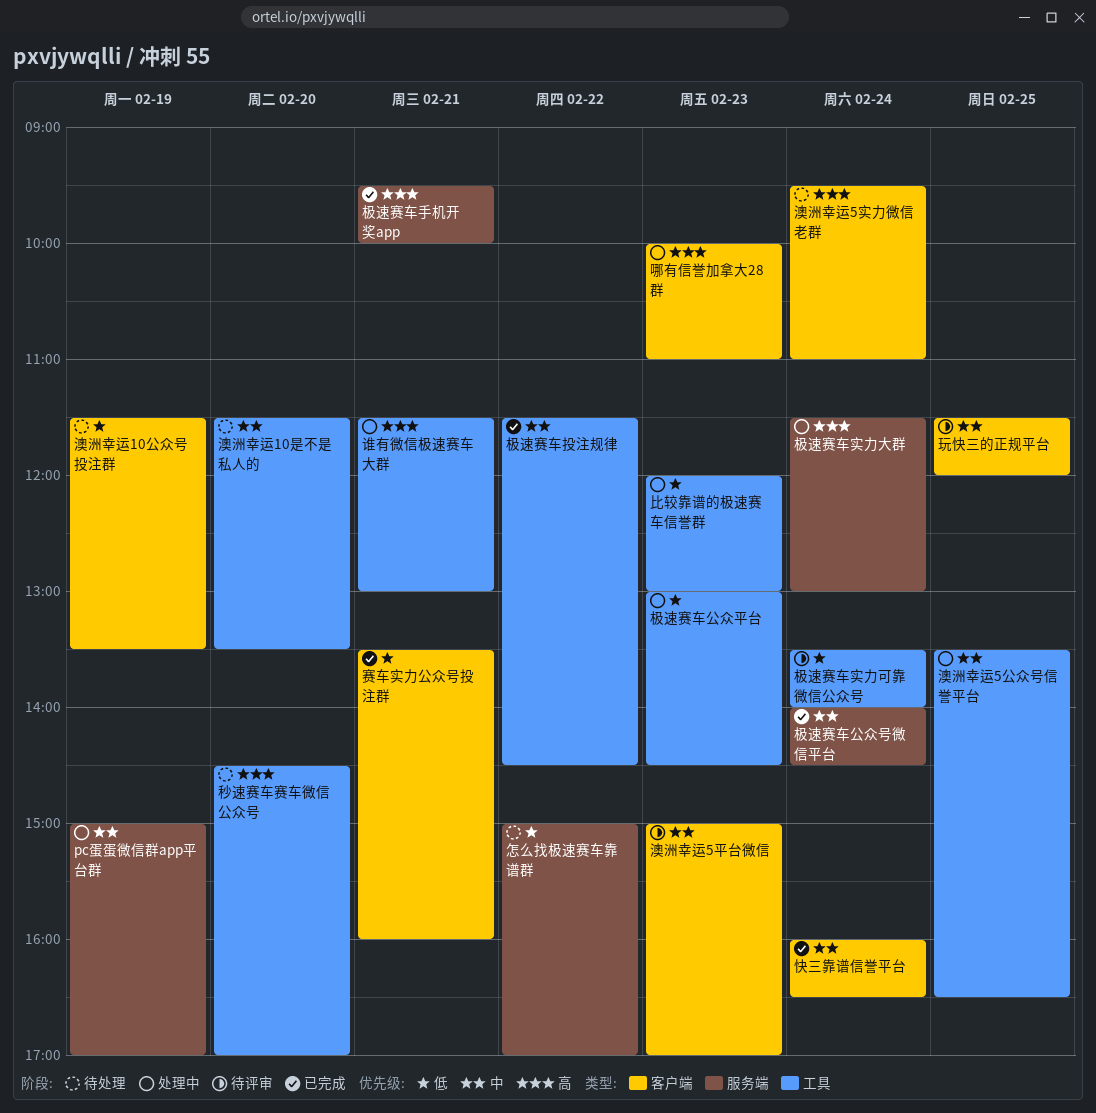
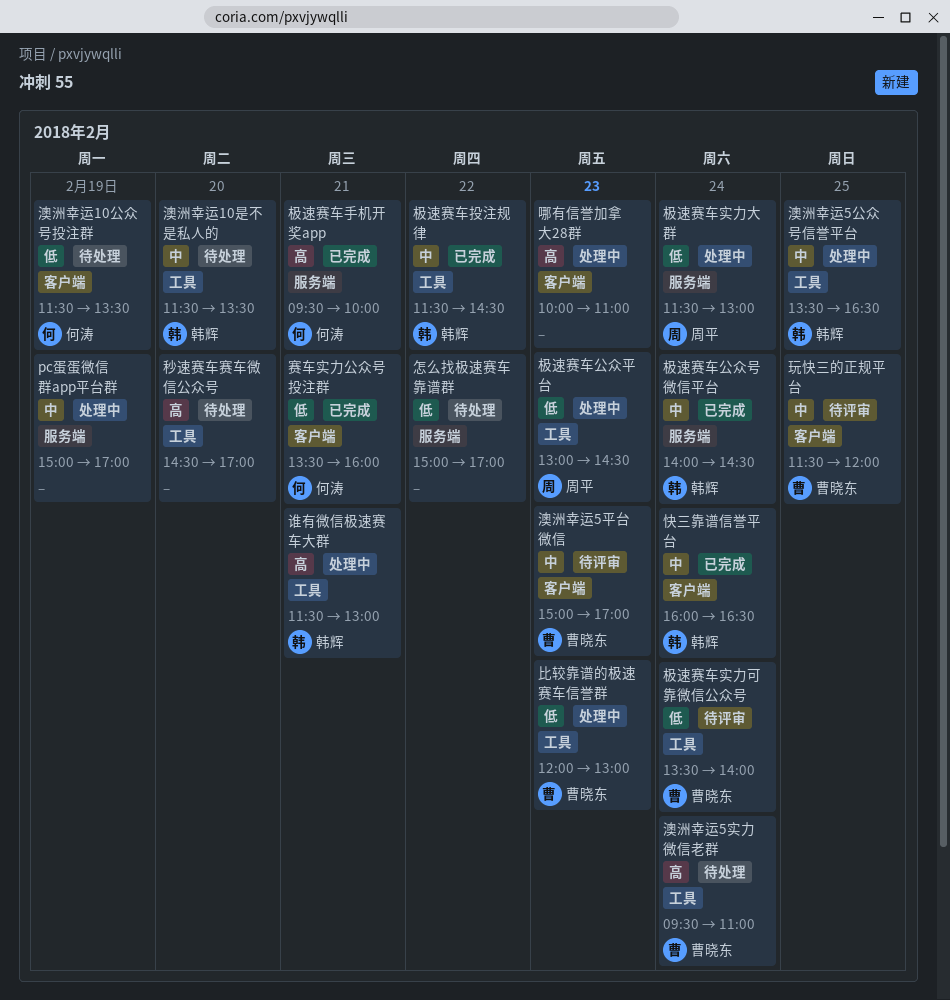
极速赛车实力大群, priority: 高 -> 低
澳洲幸运5实力微信老群, label: 客户端 -> 工具

